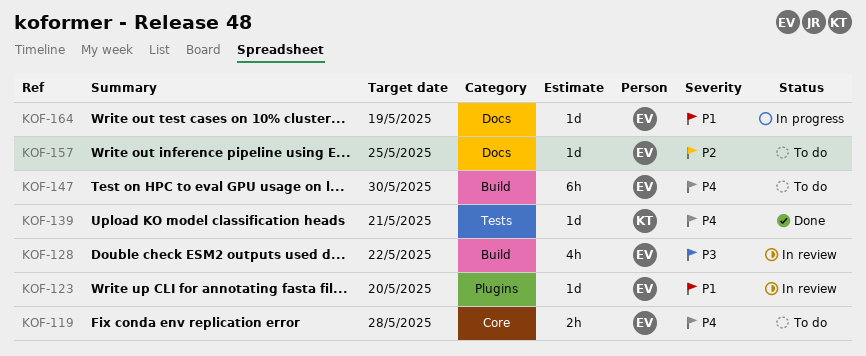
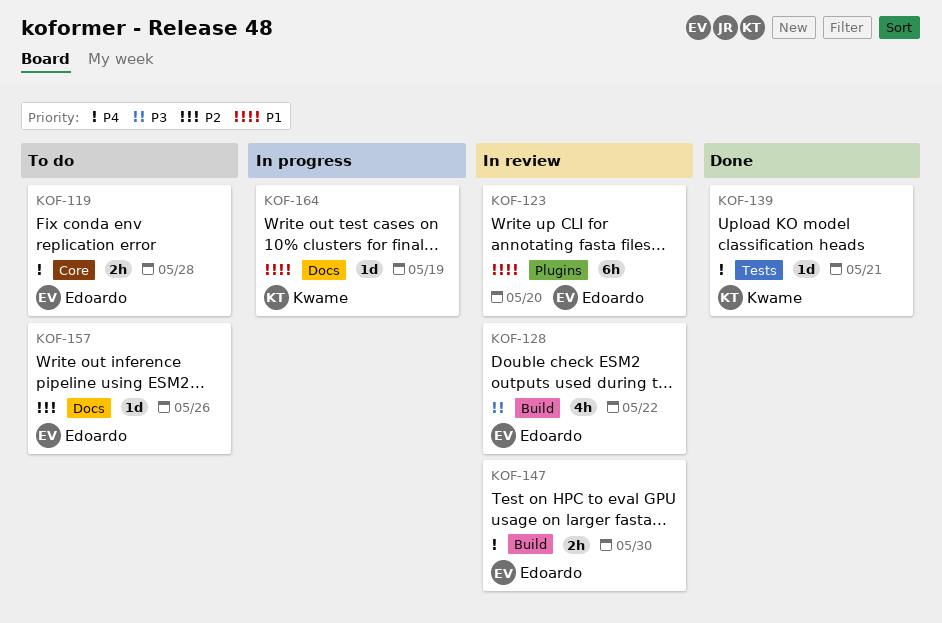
KOF-123, estimate: 1d -> 6h
KOF-147, status: To do -> In review
KOF-147, estimate: 6h -> 2h
KOF-157, due: May 25 -> May 26
KOF-164, owner: Edoardo -> Kwame

